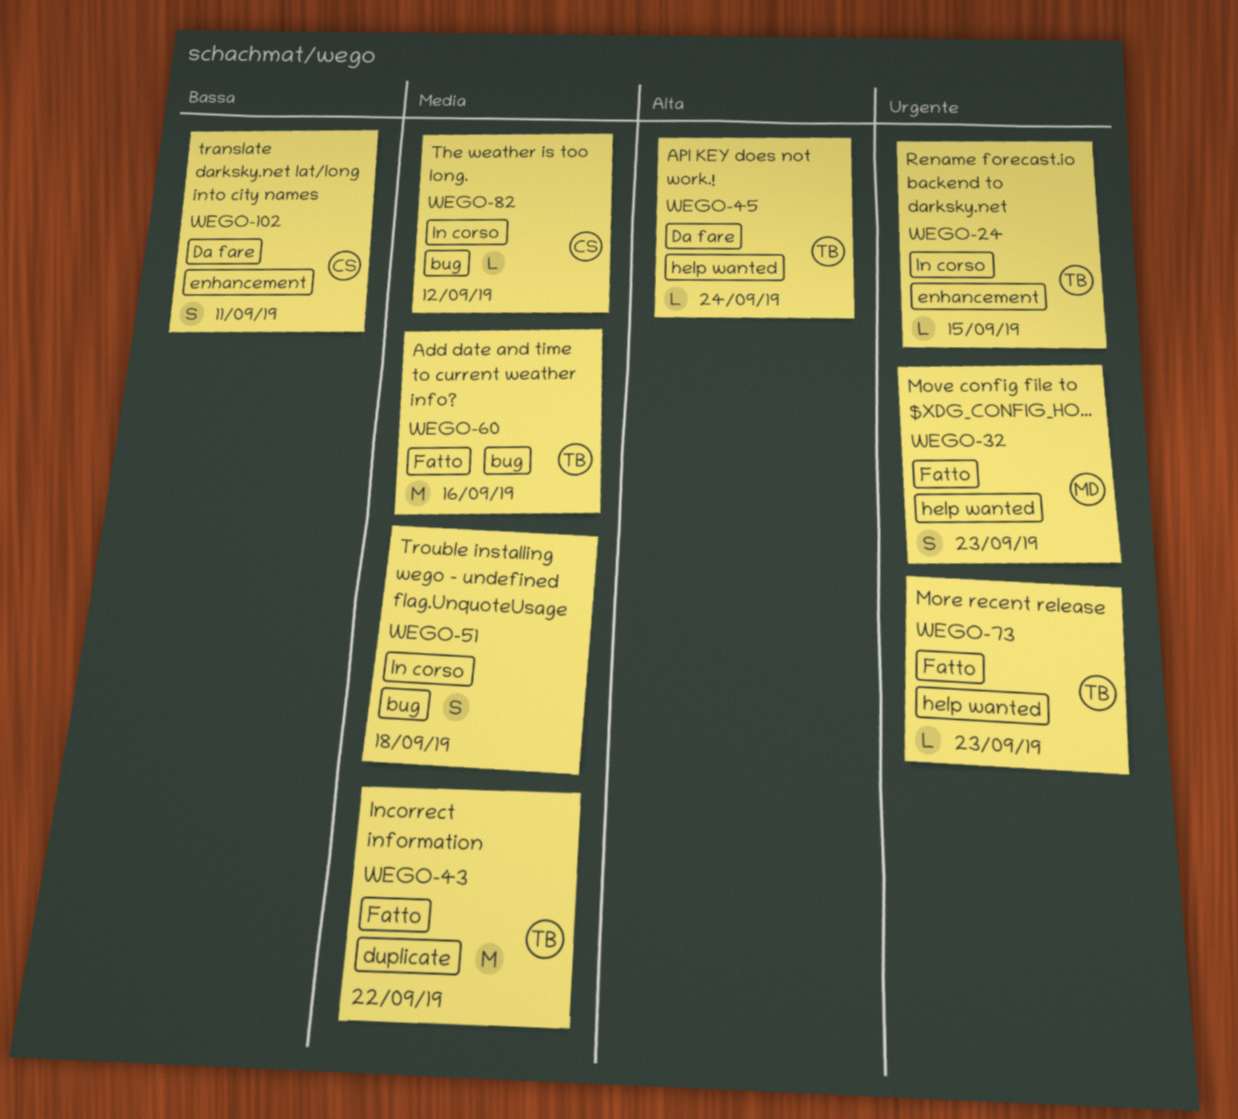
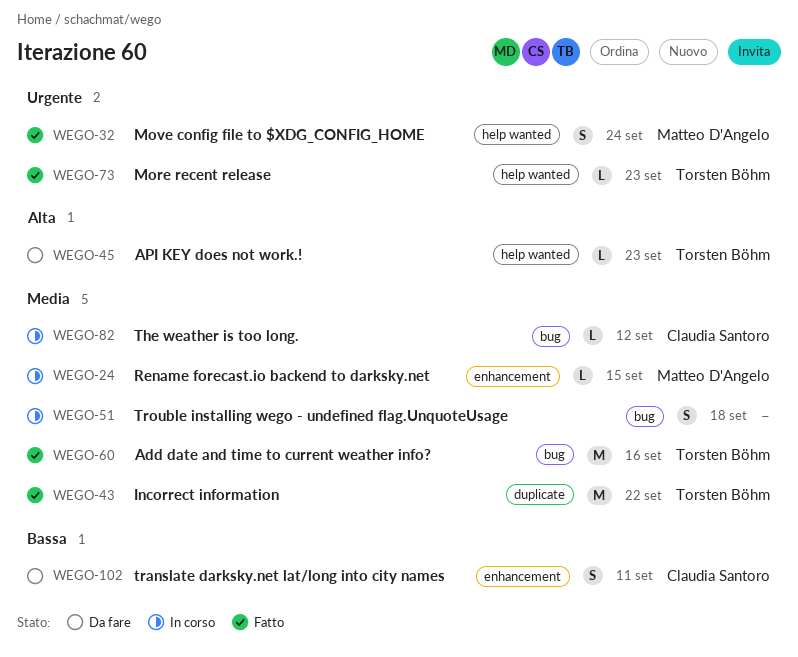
WEGO-24, owner: Torsten Böhm -> Matteo D'Angelo
WEGO-24, priority: Urgente -> Media
WEGO-32, due: Sep 23 -> Sep 24
WEGO-45, due: Sep 24 -> Sep 23

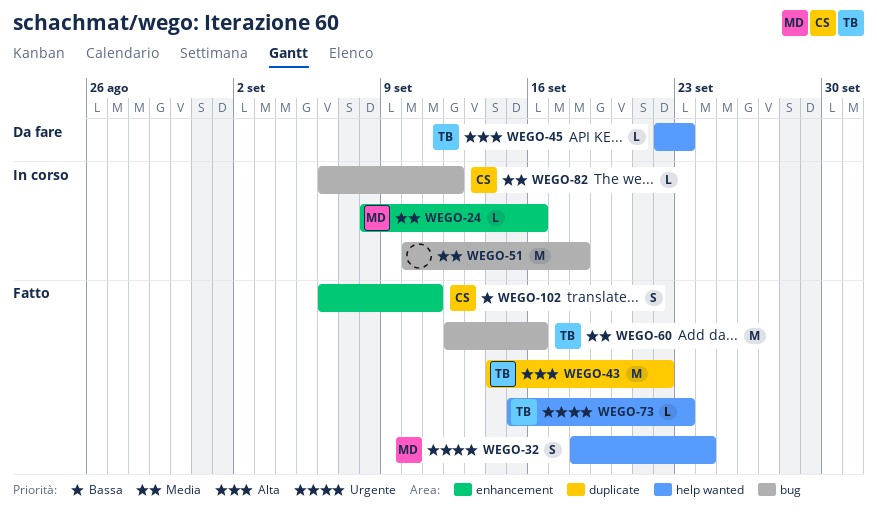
WEGO-24, due: Sep 15 -> Sep 16
WEGO-43, priority: Media -> Alta
WEGO-51, estimate: S -> M
WEGO-102, status: Da fare -> Fatto

